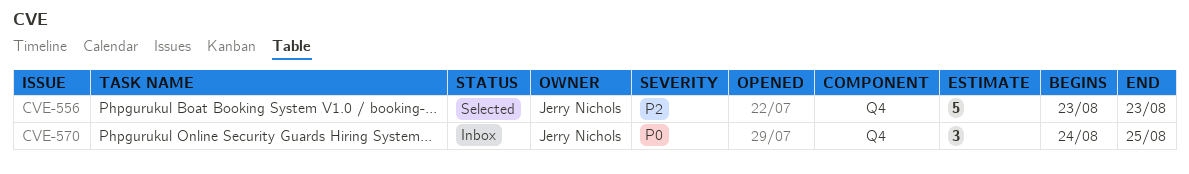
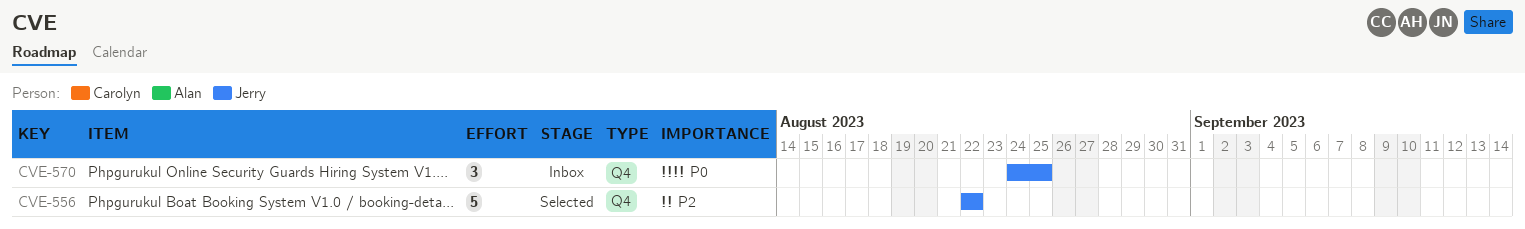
CVE-556, start: Aug 23 -> Aug 22
CVE-556, due: Aug 23 -> Aug 22

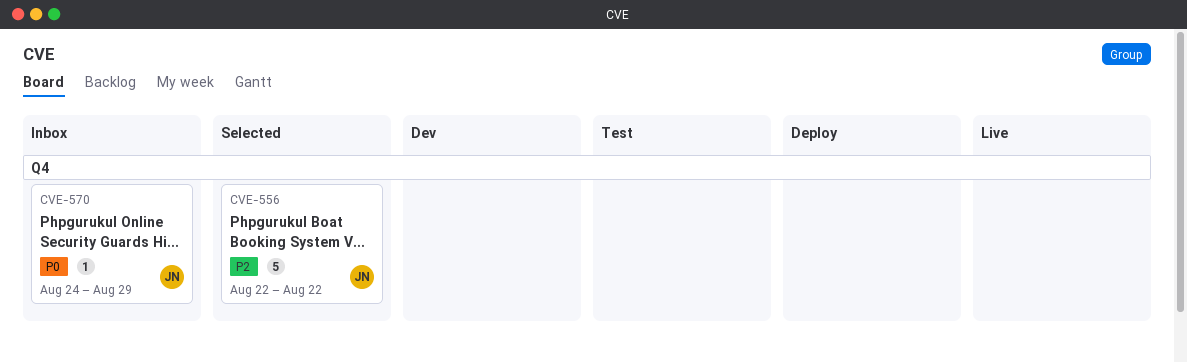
CVE-570, estimate: 3 -> 1
CVE-570, due: Aug 25 -> Aug 29

